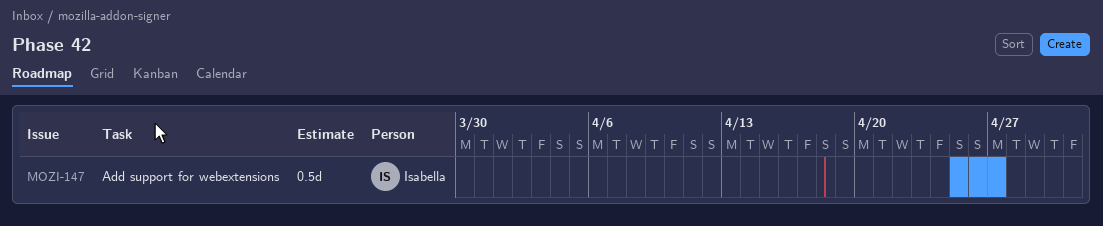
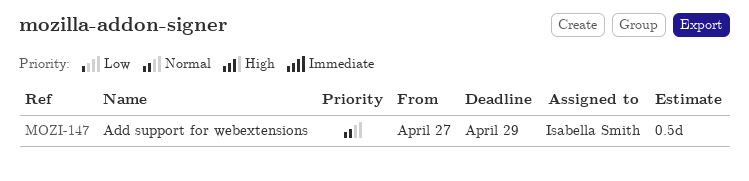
MOZI-147, start: Apr 25 -> Apr 27
MOZI-147, due: Apr 27 -> Apr 29

